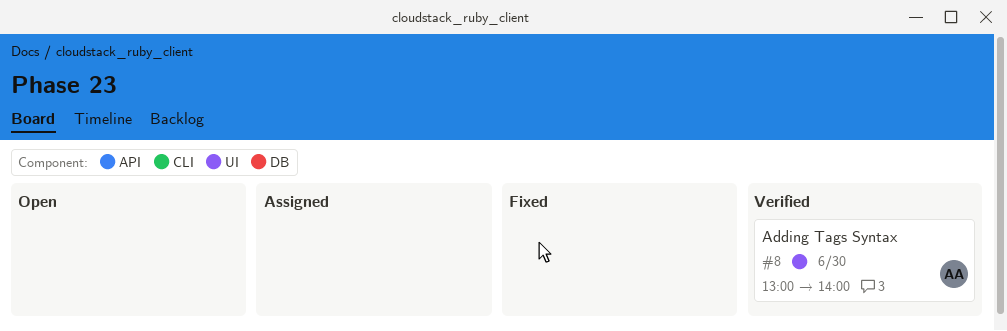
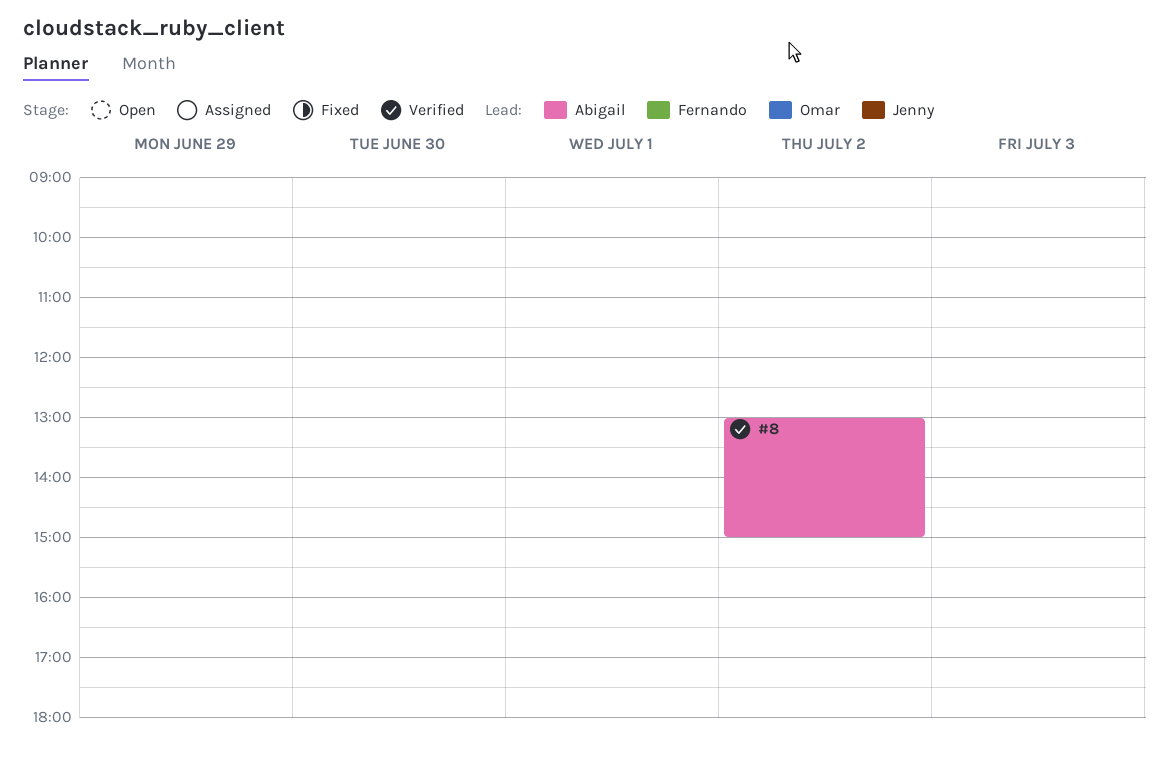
#8, day: Jun 30 -> Jul 2
#8, ends: 14:00 -> 15:00

